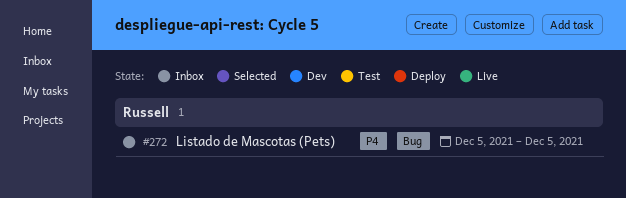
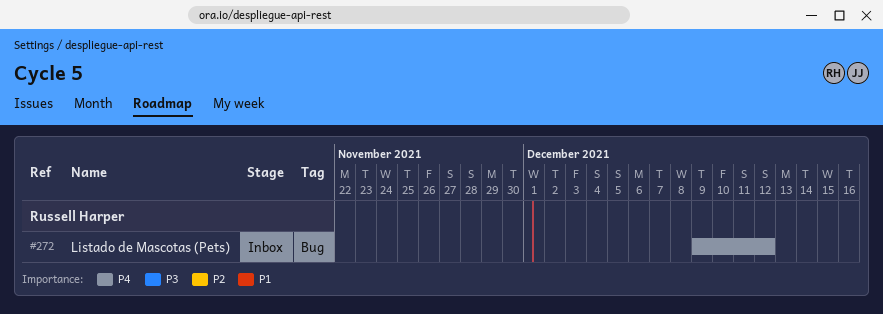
#272, start: Dec 5 -> Dec 9
#272, due: Dec 5 -> Dec 12

